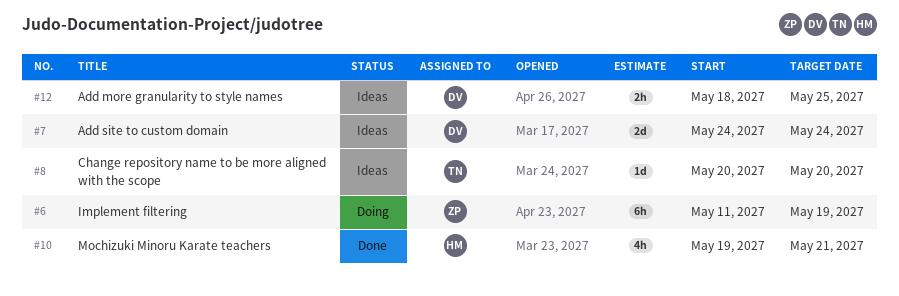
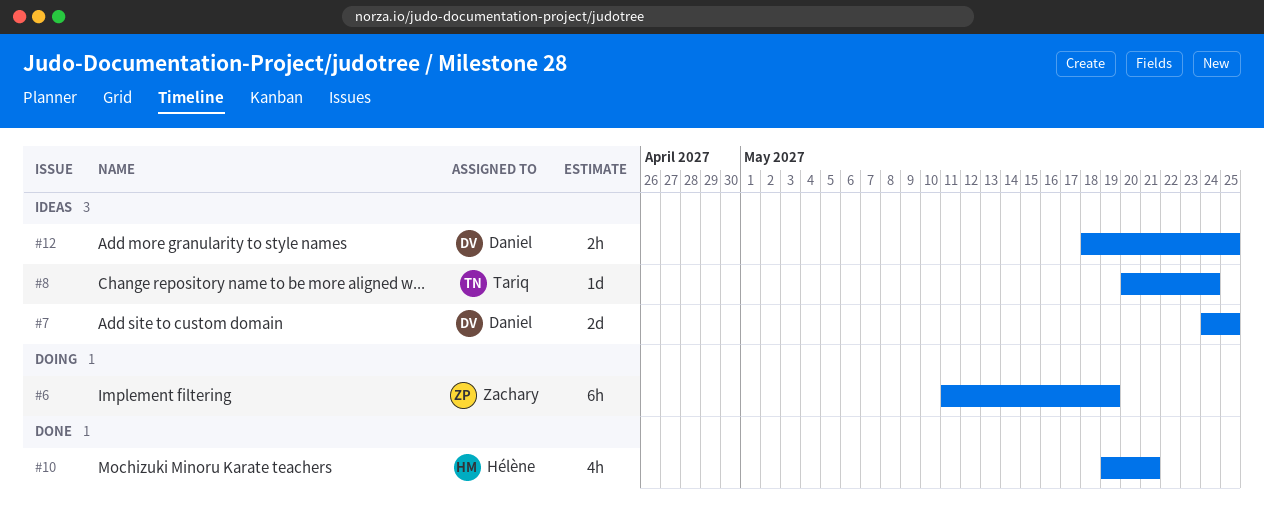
#7, due: May 24 -> May 25
#8, due: May 20 -> May 24

